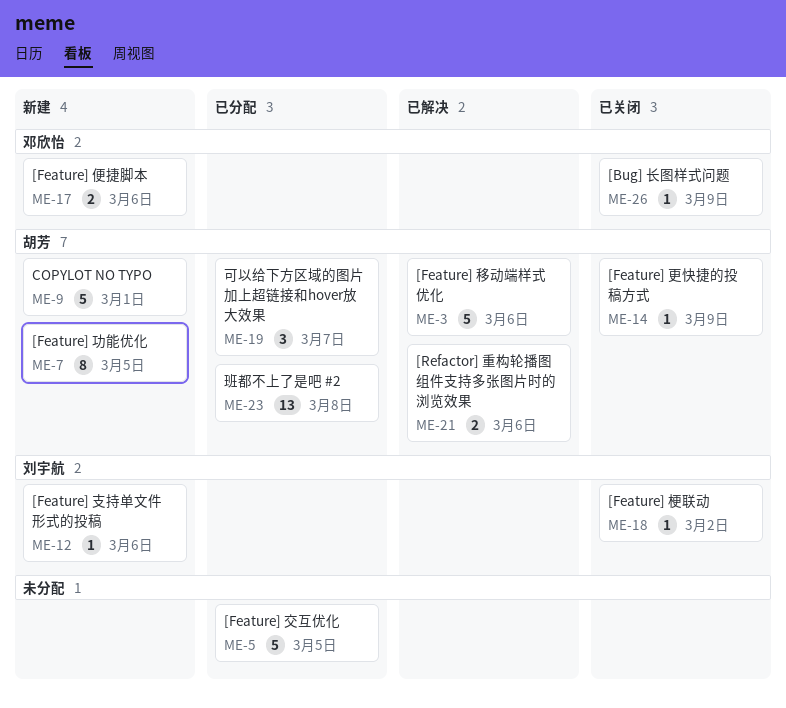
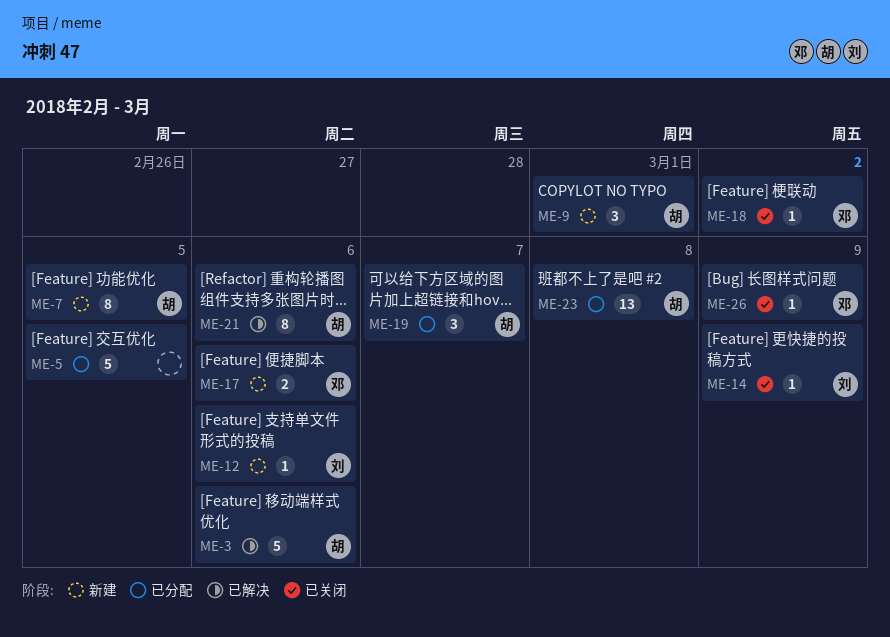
ME-9, estimate: 5 -> 3
ME-14, owner: 胡芳 -> 刘宇航
ME-18, owner: 刘宇航 -> 邓欣怡
ME-21, estimate: 2 -> 8

